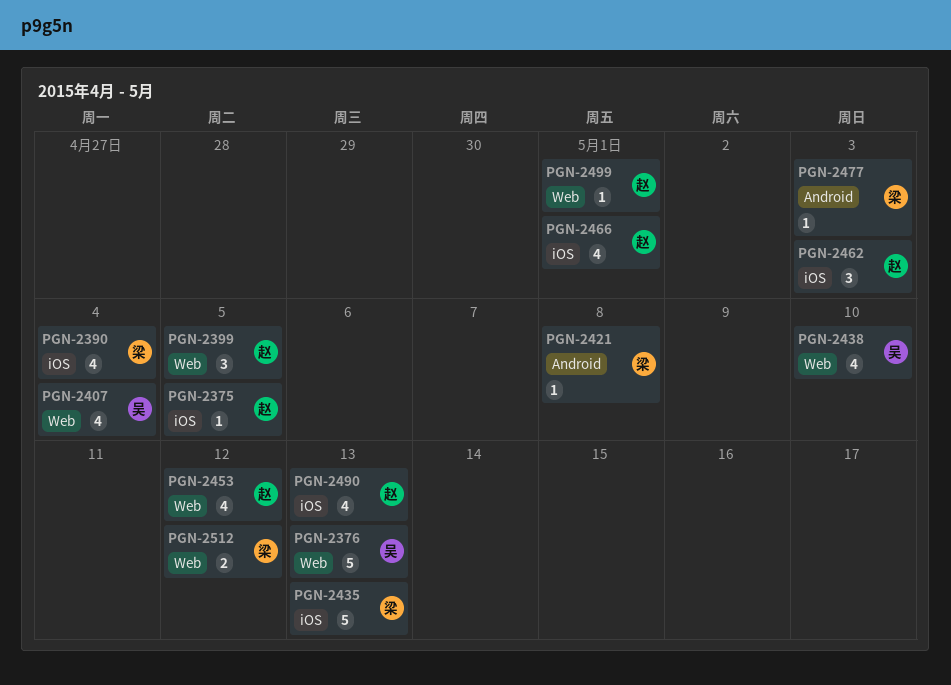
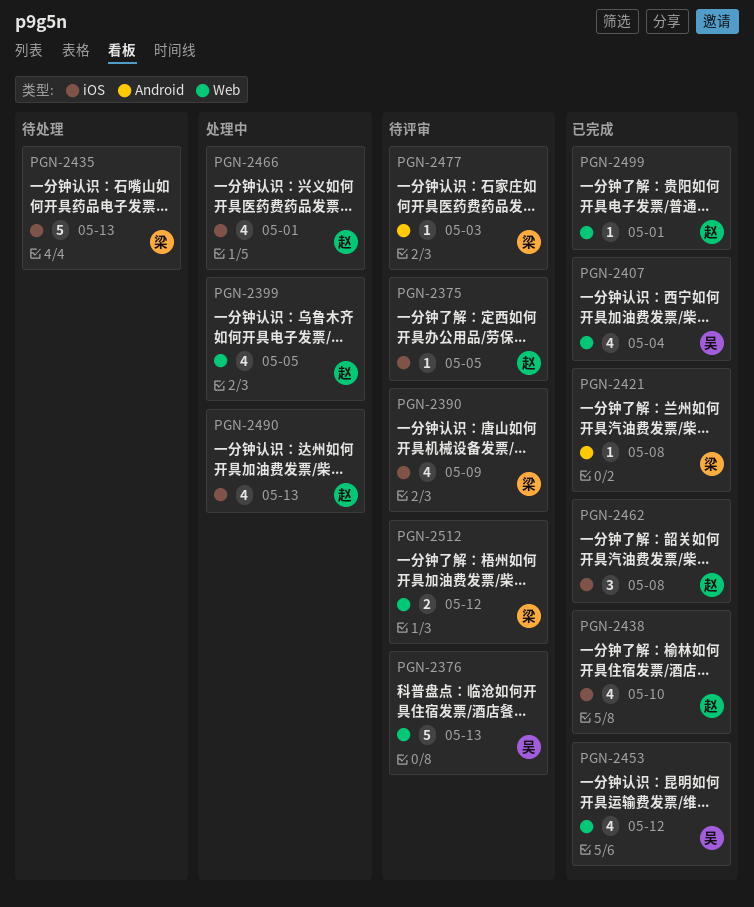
PGN-2390, due: May 4 -> May 9
PGN-2399, estimate: 3 -> 4
PGN-2438, owner: 吴 -> 赵
PGN-2438, label: Web -> iOS
PGN-2453, owner: 赵 -> 吴
PGN-2462, due: May 3 -> May 8

